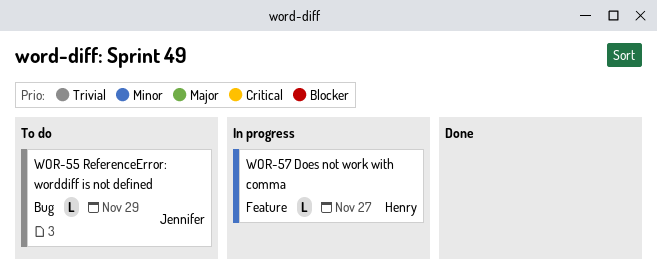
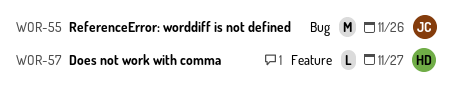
WOR-55, estimate: L -> M
WOR-55, due: Nov 29 -> Nov 26

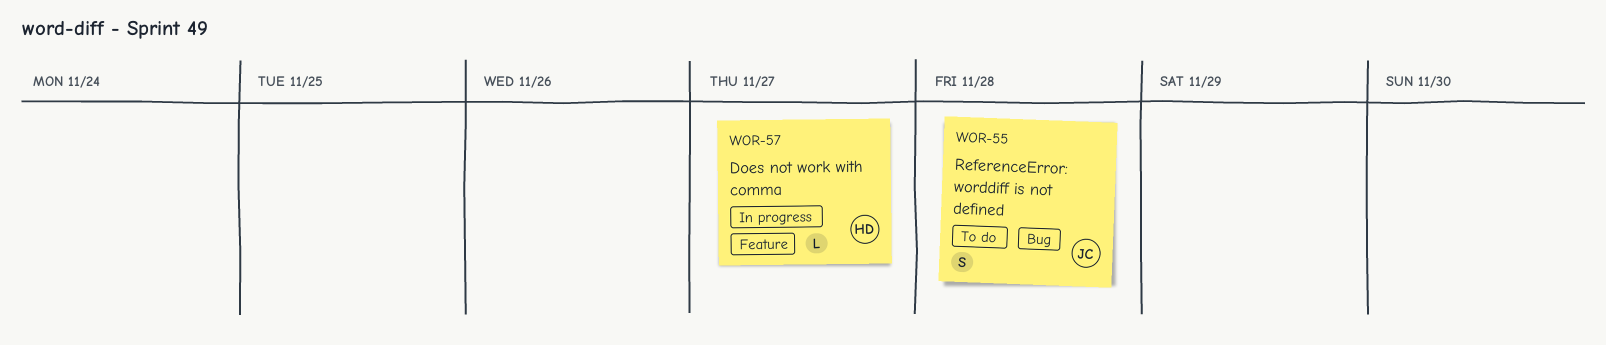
WOR-55, estimate: M -> S
WOR-55, due: Nov 26 -> Nov 28

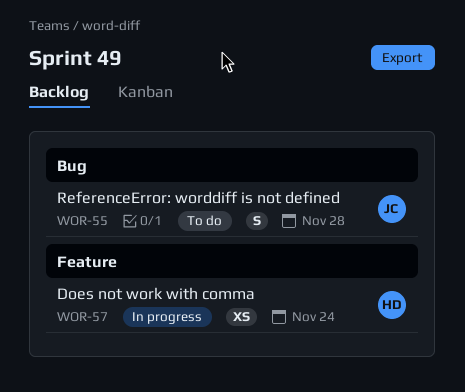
WOR-57, estimate: L -> XS
WOR-57, due: Nov 27 -> Nov 24

